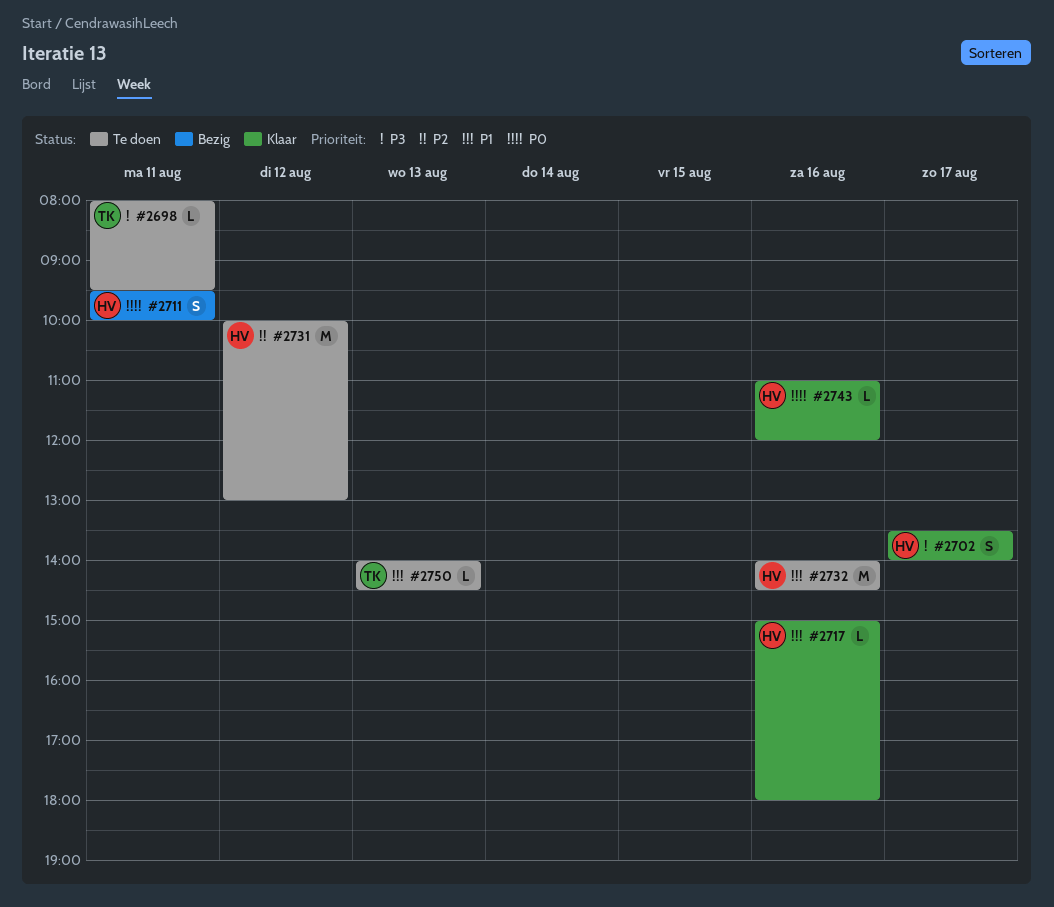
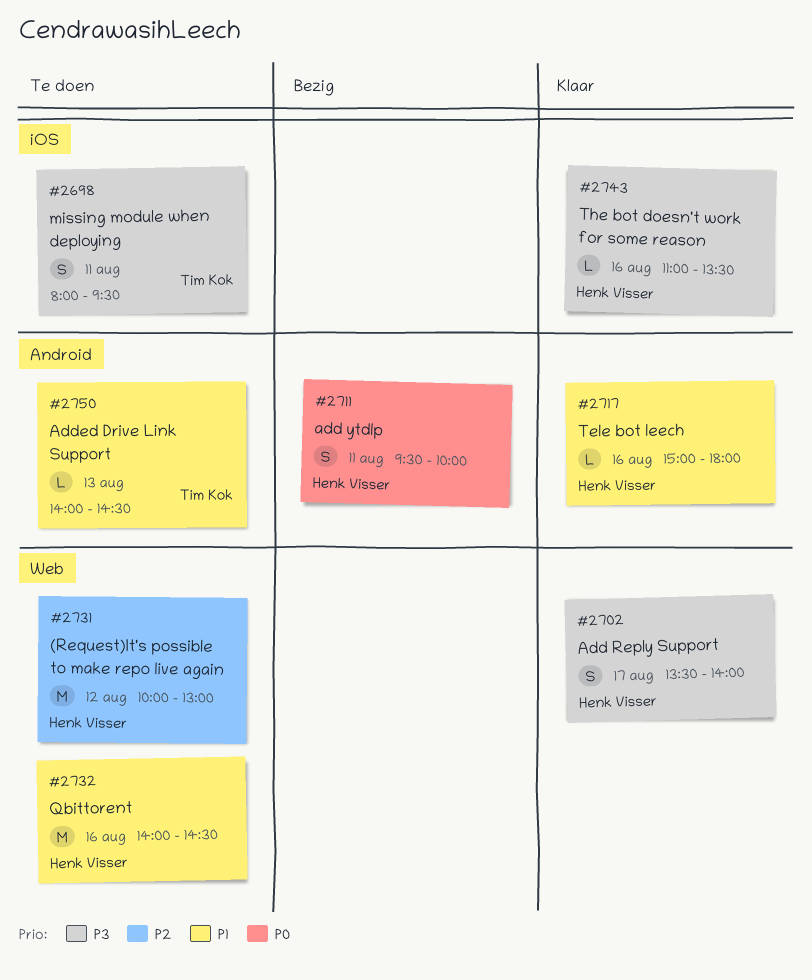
#2698, estimate: L -> S
#2743, priority: P0 -> P3
#2743, ends: 12:00 -> 13:30

